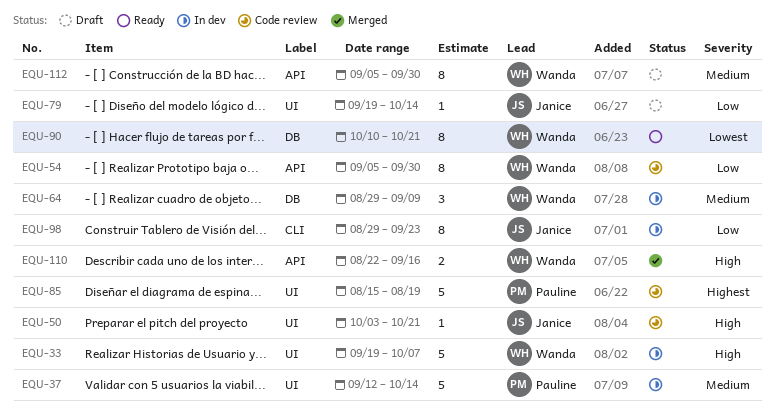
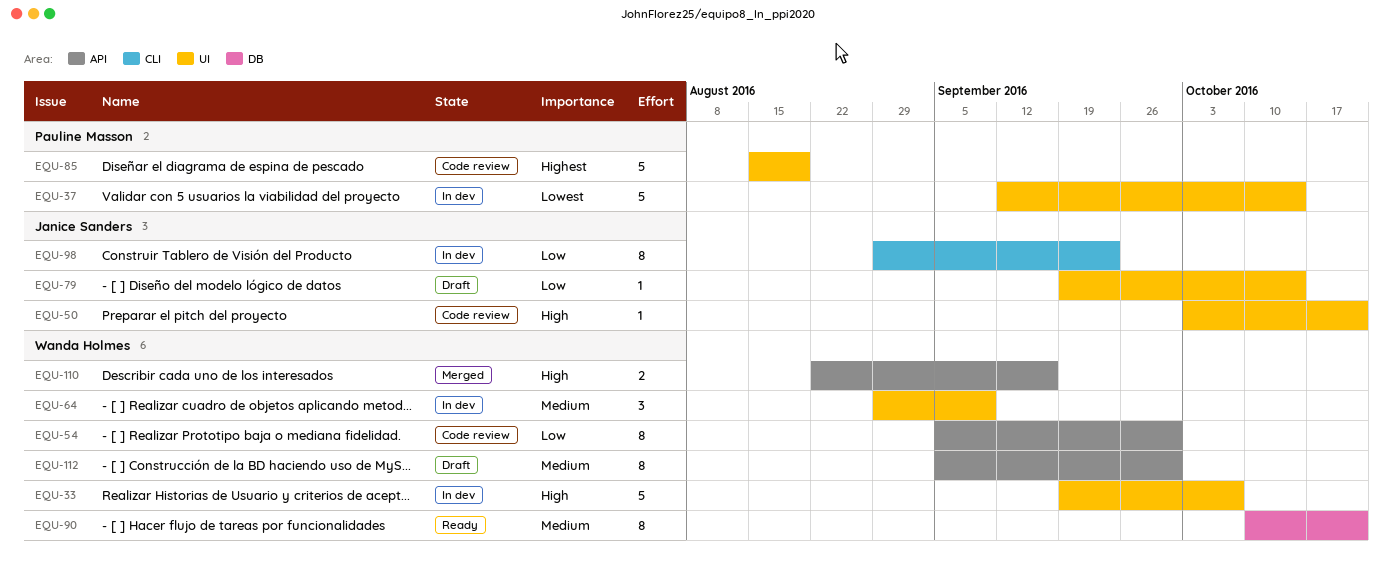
EQU-37, priority: Medium -> Lowest
EQU-64, label: DB -> UI
EQU-90, priority: Lowest -> Medium

